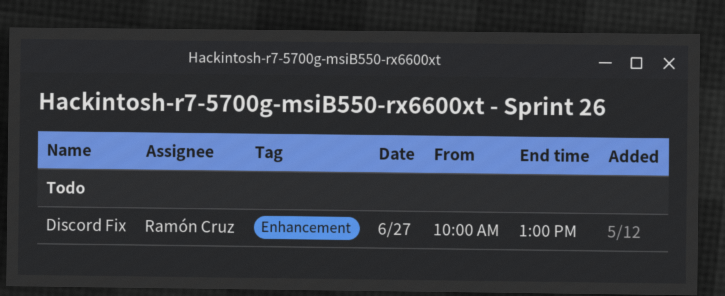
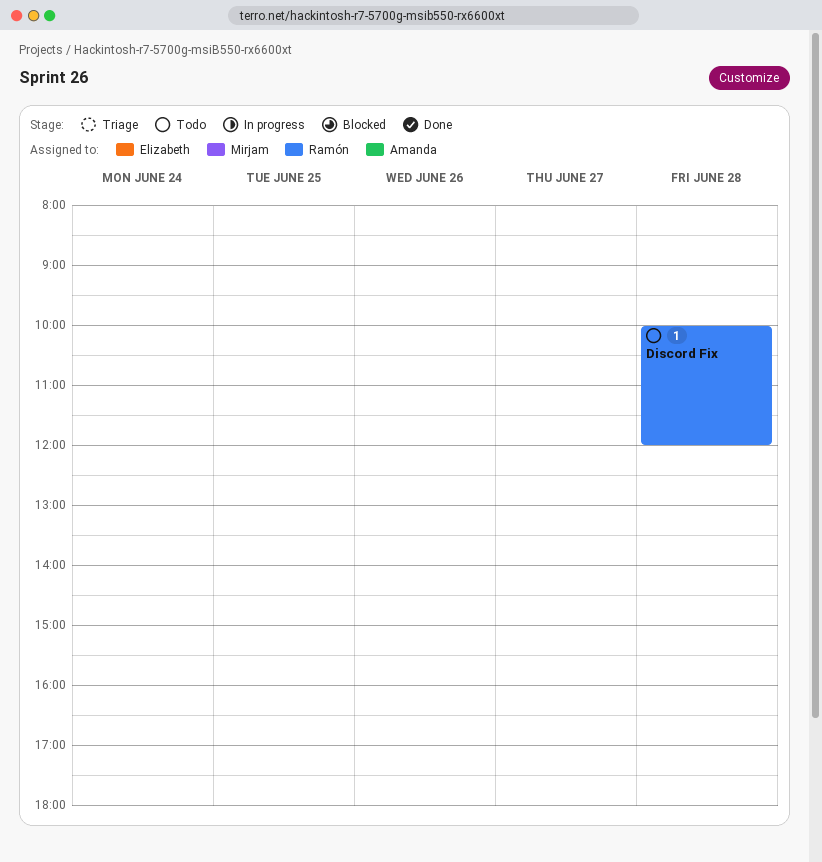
Discord Fix, day: Jun 27 -> Jun 28
Discord Fix, ends: 13:00 -> 12:00

